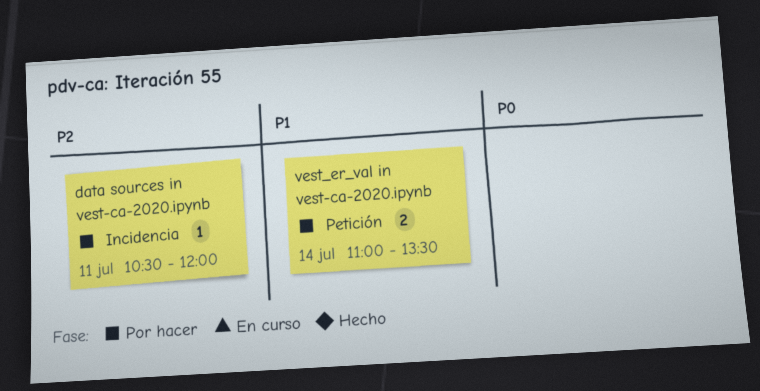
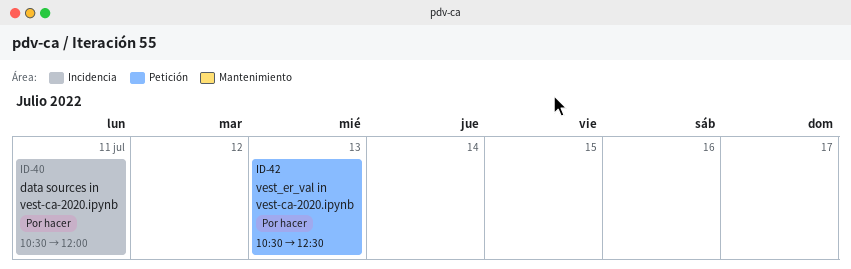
vest_er_val in vest-ca-2020.ipynb, day: Jul 14 -> Jul 13
vest_er_val in vest-ca-2020.ipynb, begins: 11:00 -> 10:30
vest_er_val in vest-ca-2020.ipynb, ends: 13:30 -> 12:30

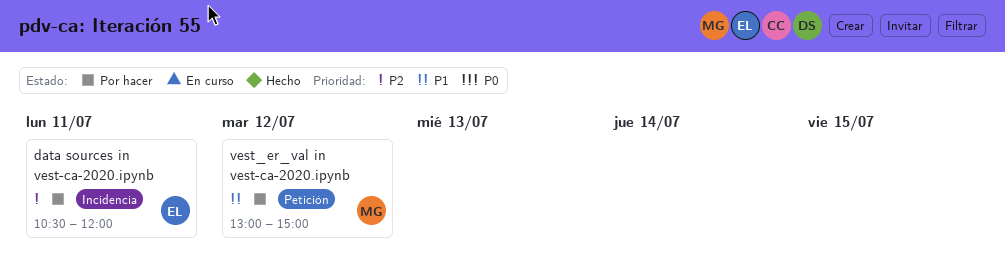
vest_er_val in vest-ca-2020.ipynb, day: Jul 13 -> Jul 12
vest_er_val in vest-ca-2020.ipynb, begins: 10:30 -> 13:00
vest_er_val in vest-ca-2020.ipynb, ends: 12:30 -> 15:00

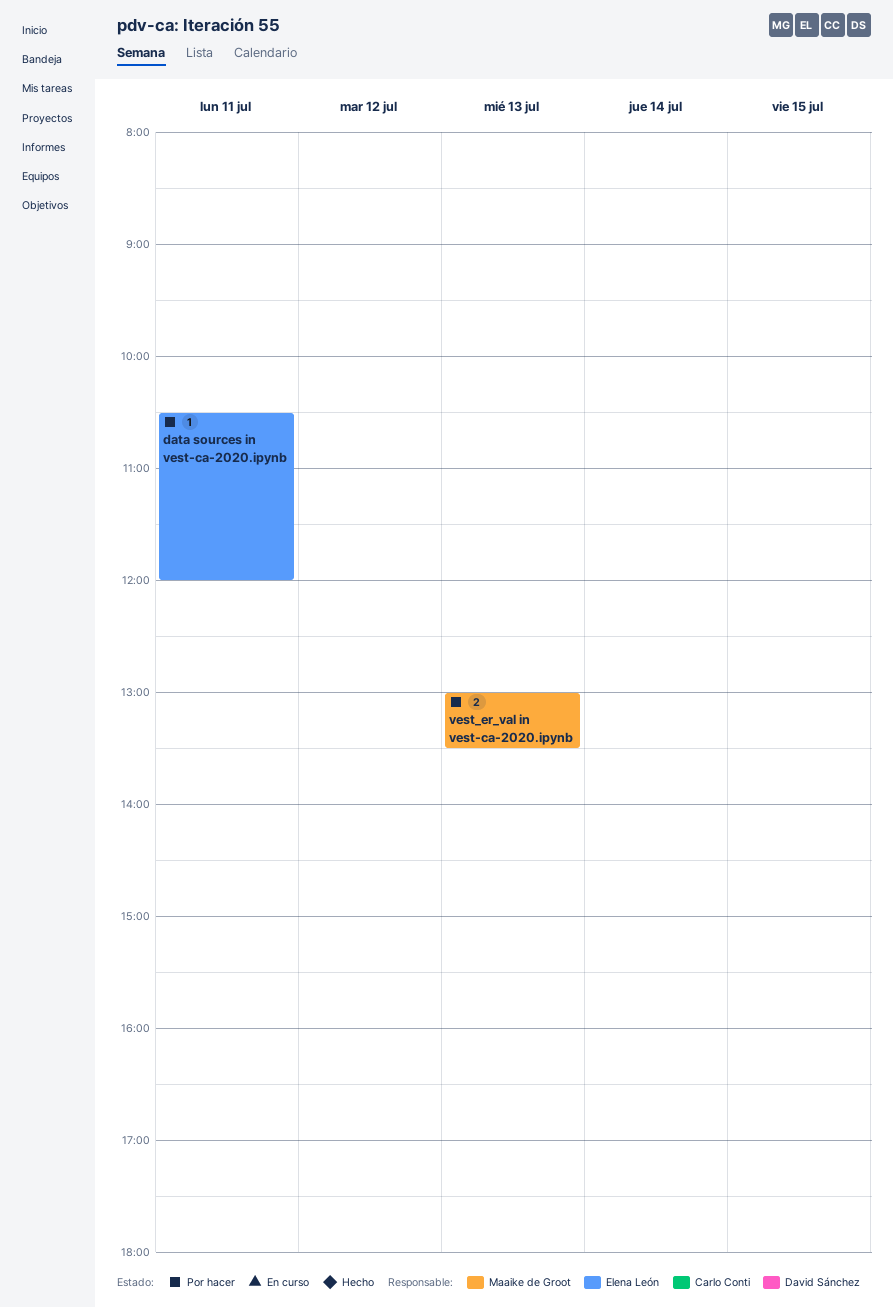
vest_er_val in vest-ca-2020.ipynb, day: Jul 12 -> Jul 13
vest_er_val in vest-ca-2020.ipynb, ends: 15:00 -> 13:30

